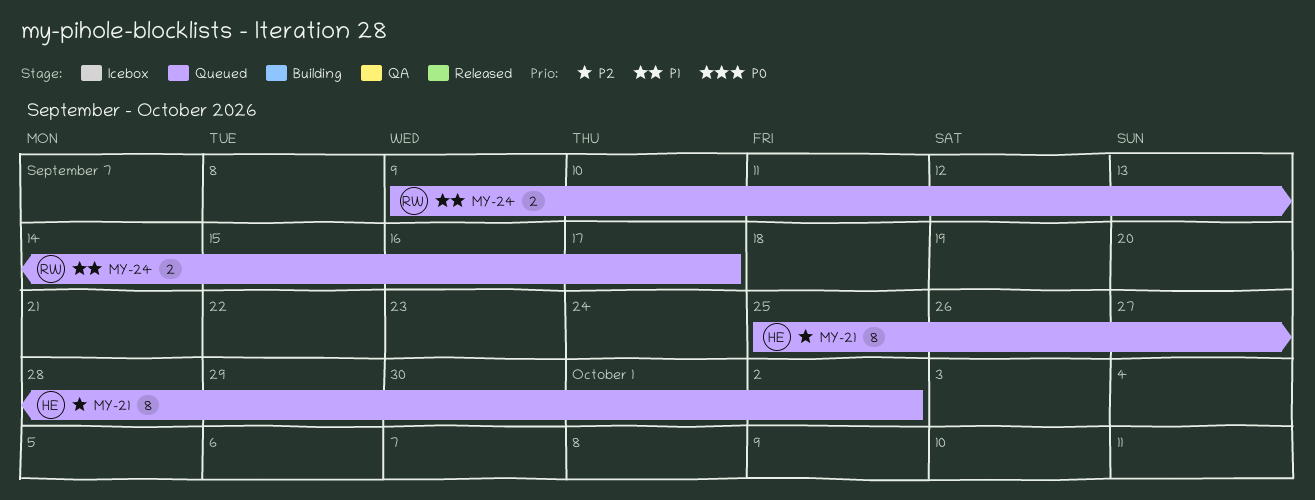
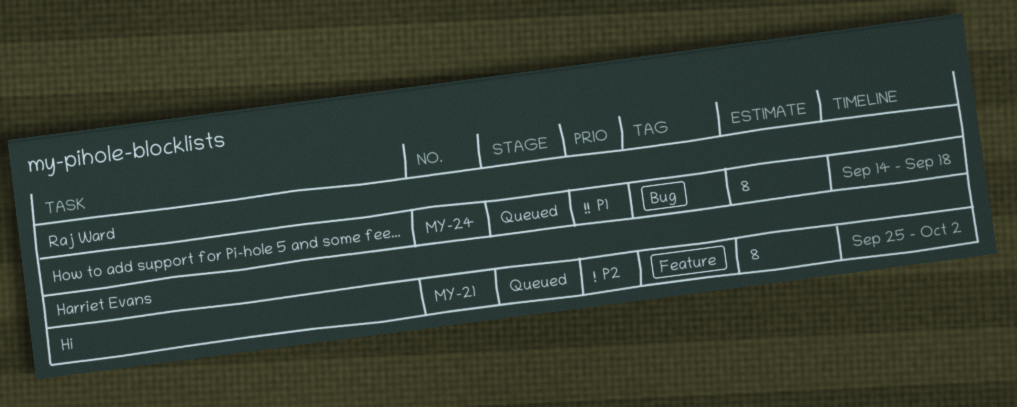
MY-24, estimate: 2 -> 8
MY-24, start: Sep 9 -> Sep 14
MY-24, due: Sep 17 -> Sep 18

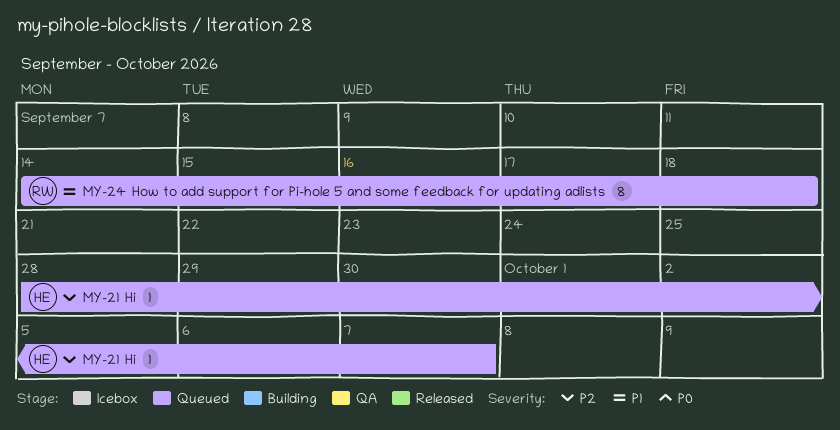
MY-21, estimate: 8 -> 1
MY-21, start: Sep 25 -> Sep 28
MY-21, due: Oct 2 -> Oct 7

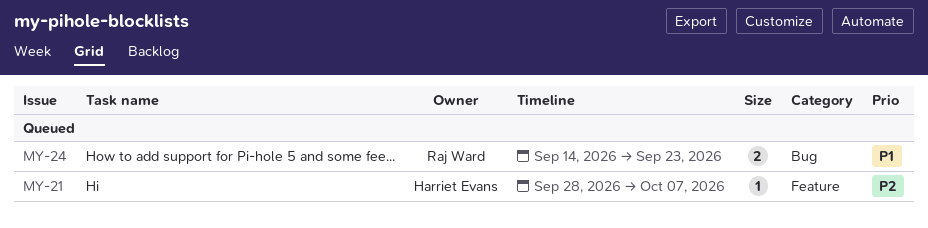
MY-24, estimate: 8 -> 2
MY-24, due: Sep 18 -> Sep 23

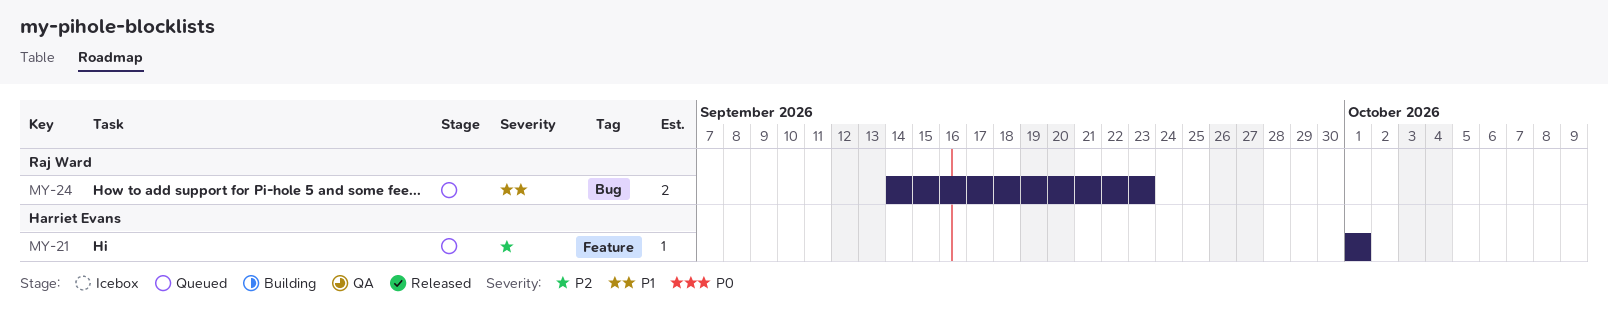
MY-21, start: Sep 28 -> Oct 1
MY-21, due: Oct 7 -> Oct 1

